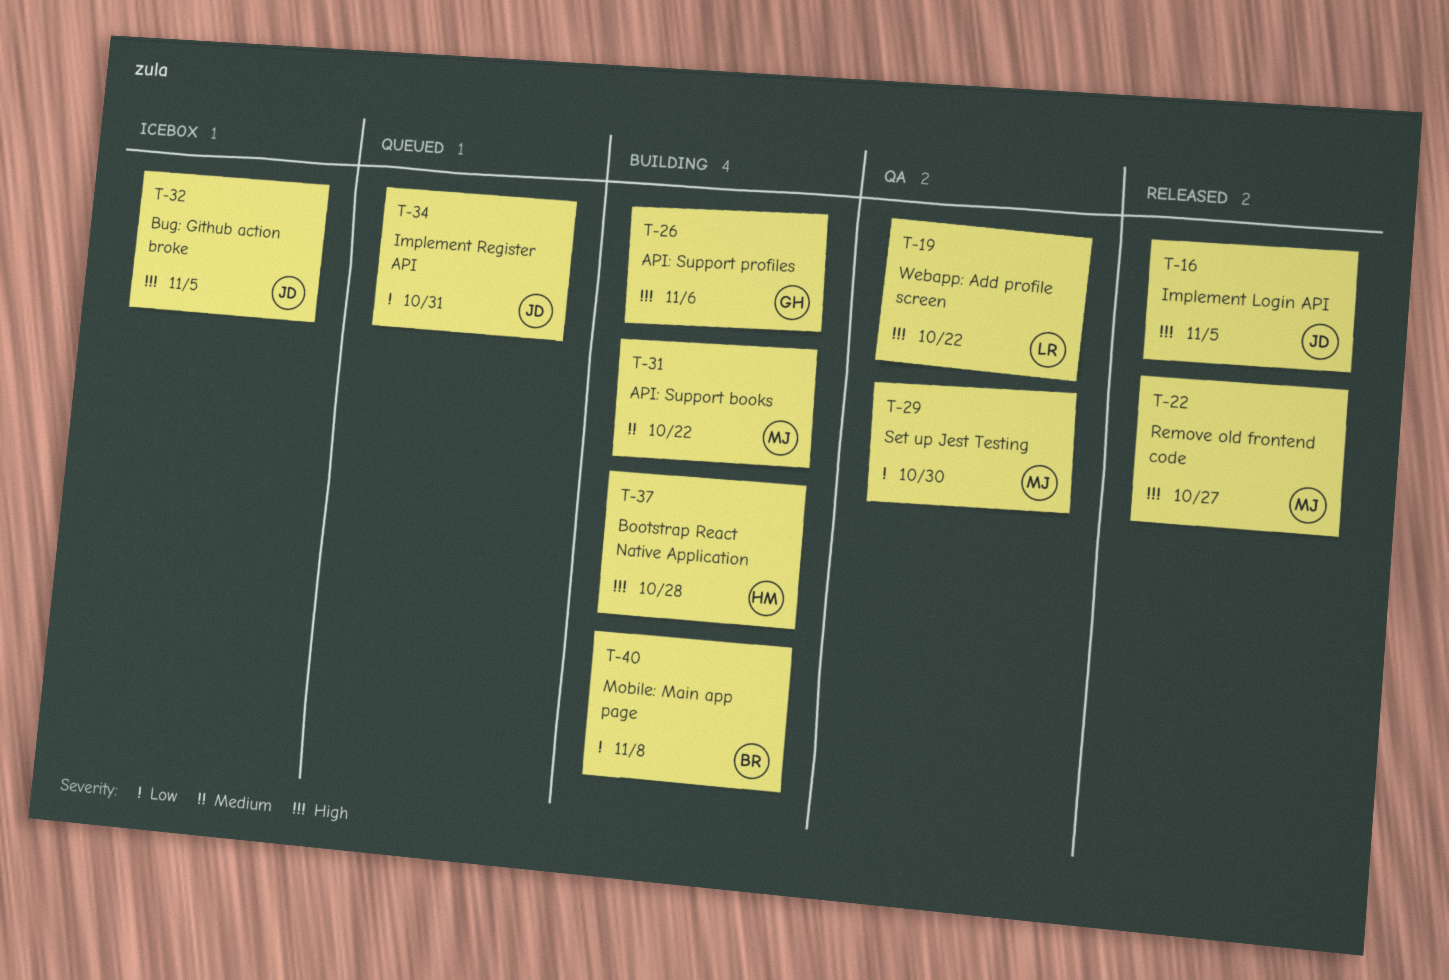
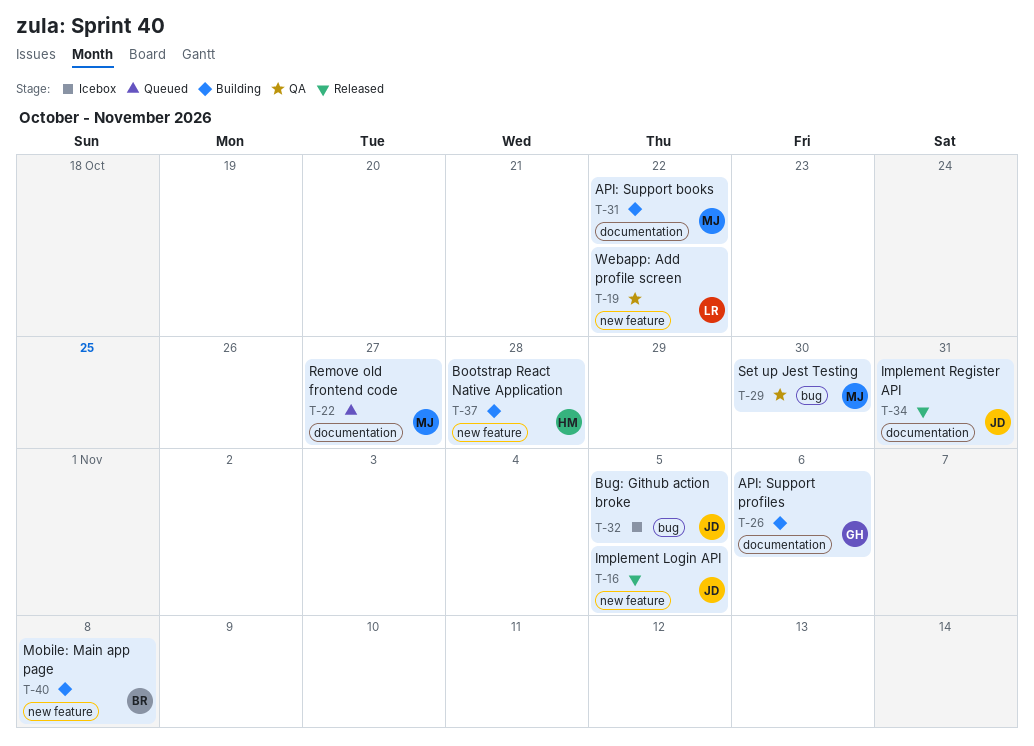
T-22, status: Released -> Queued
T-34, status: Queued -> Released

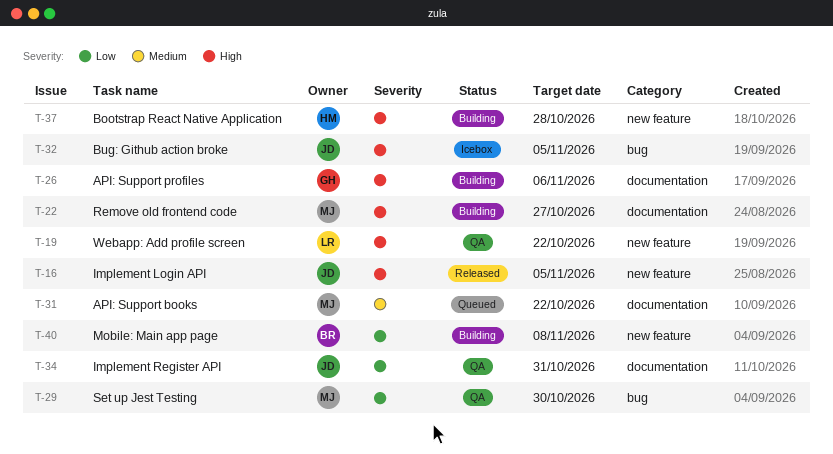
T-22, status: Queued -> Building
T-31, status: Building -> Queued
T-34, status: Released -> QA

